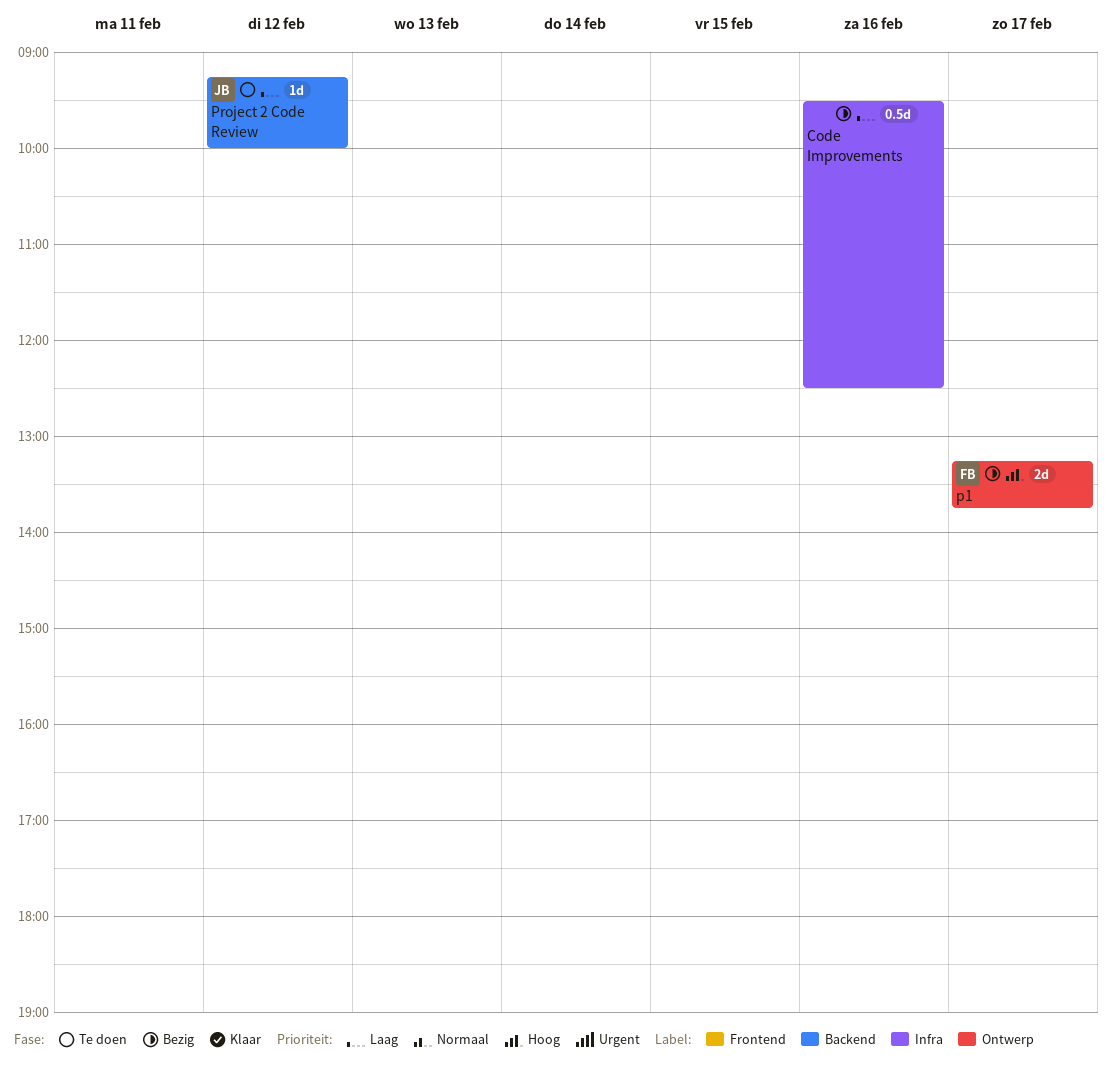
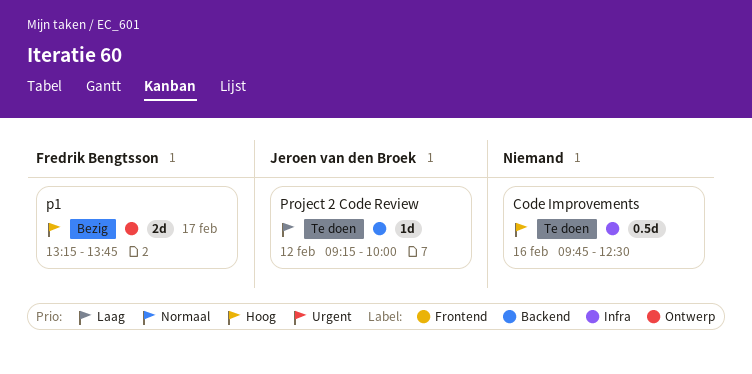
Code Improvements, status: Bezig -> Te doen
Code Improvements, priority: Laag -> Hoog
Code Improvements, begins: 09:30 -> 09:45

